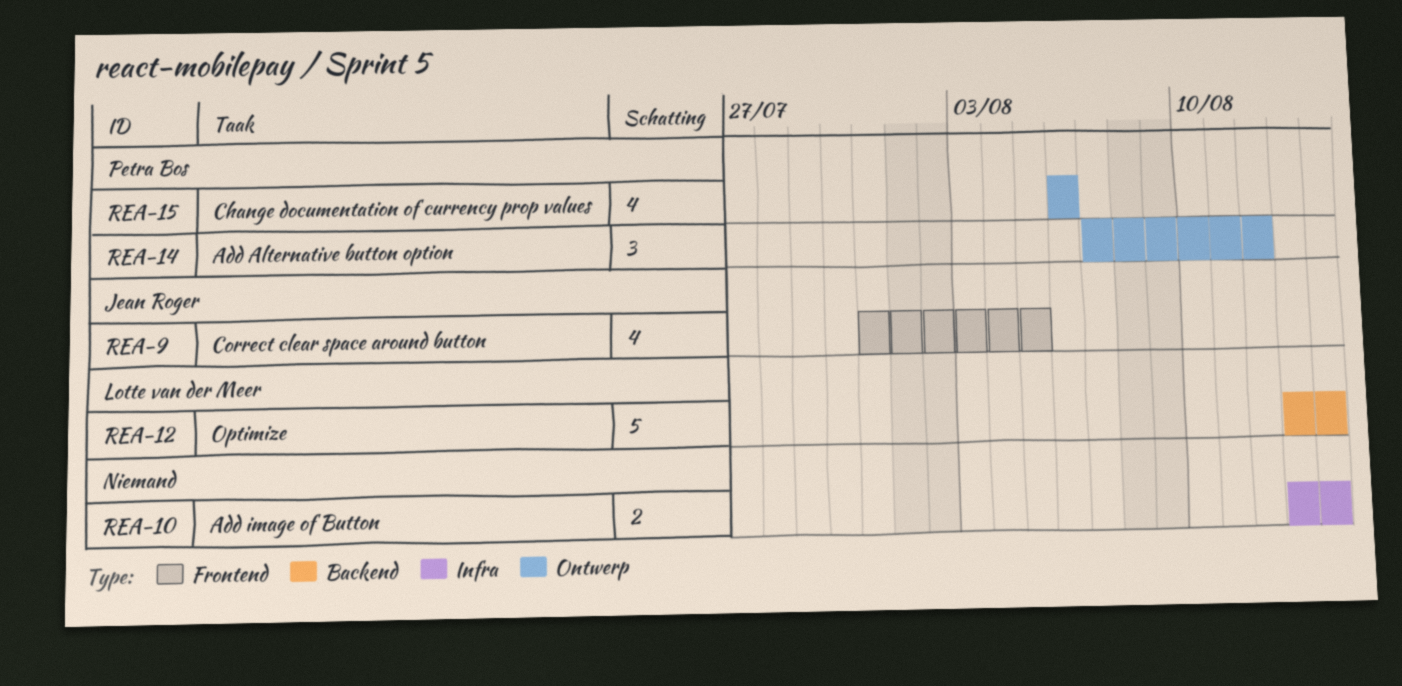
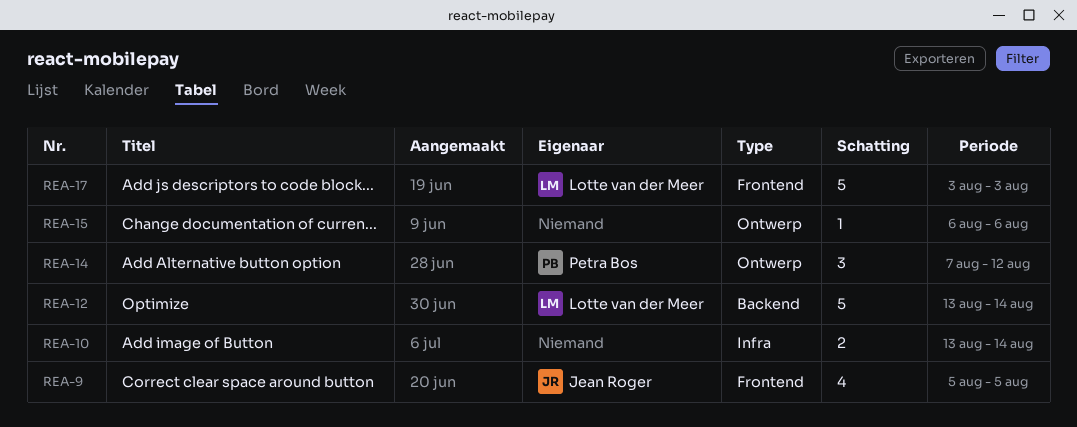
REA-9, start: Jul 31 -> Aug 5
REA-15, owner: Petra Bos -> none
REA-15, estimate: 4 -> 1
REA-17: none -> present

